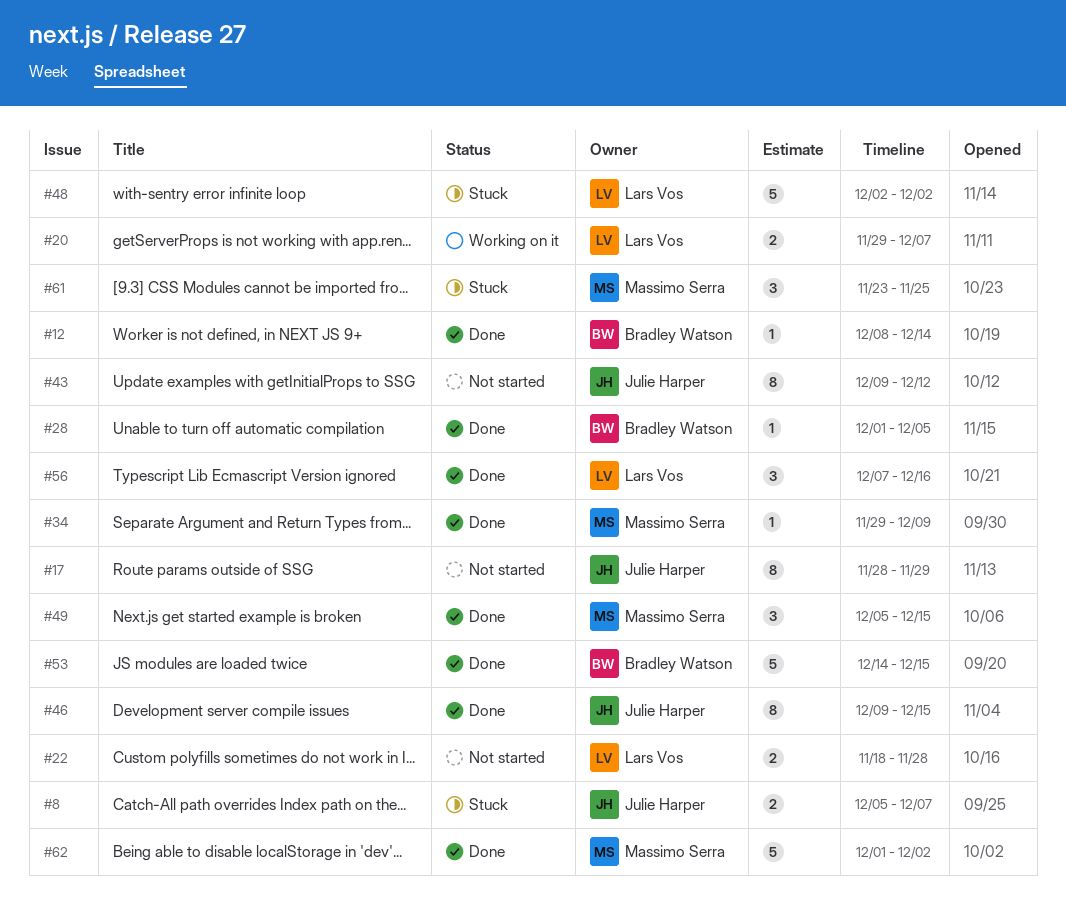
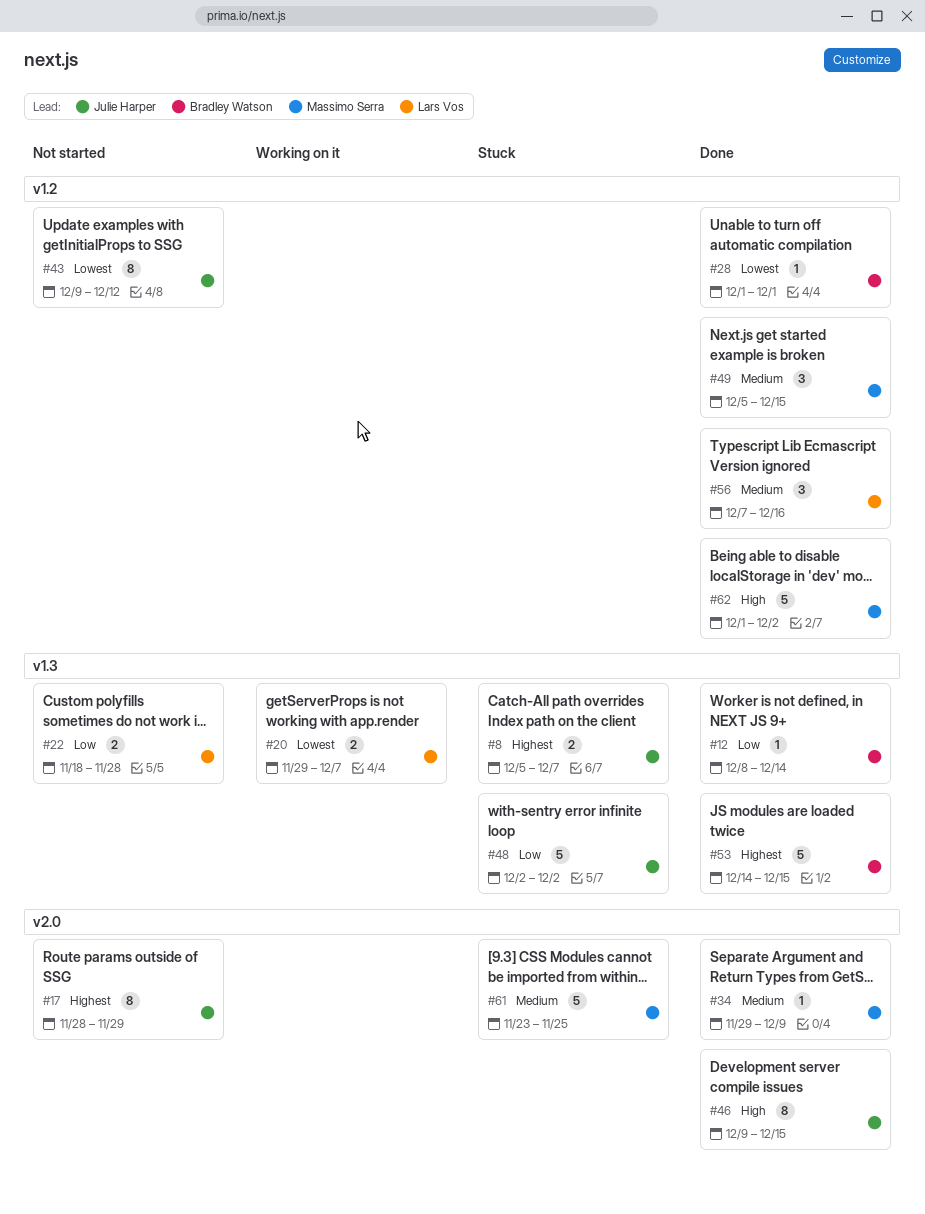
#28, due: Dec 5 -> Dec 1
#48, owner: Lars Vos -> Julie Harper
#61, estimate: 3 -> 5

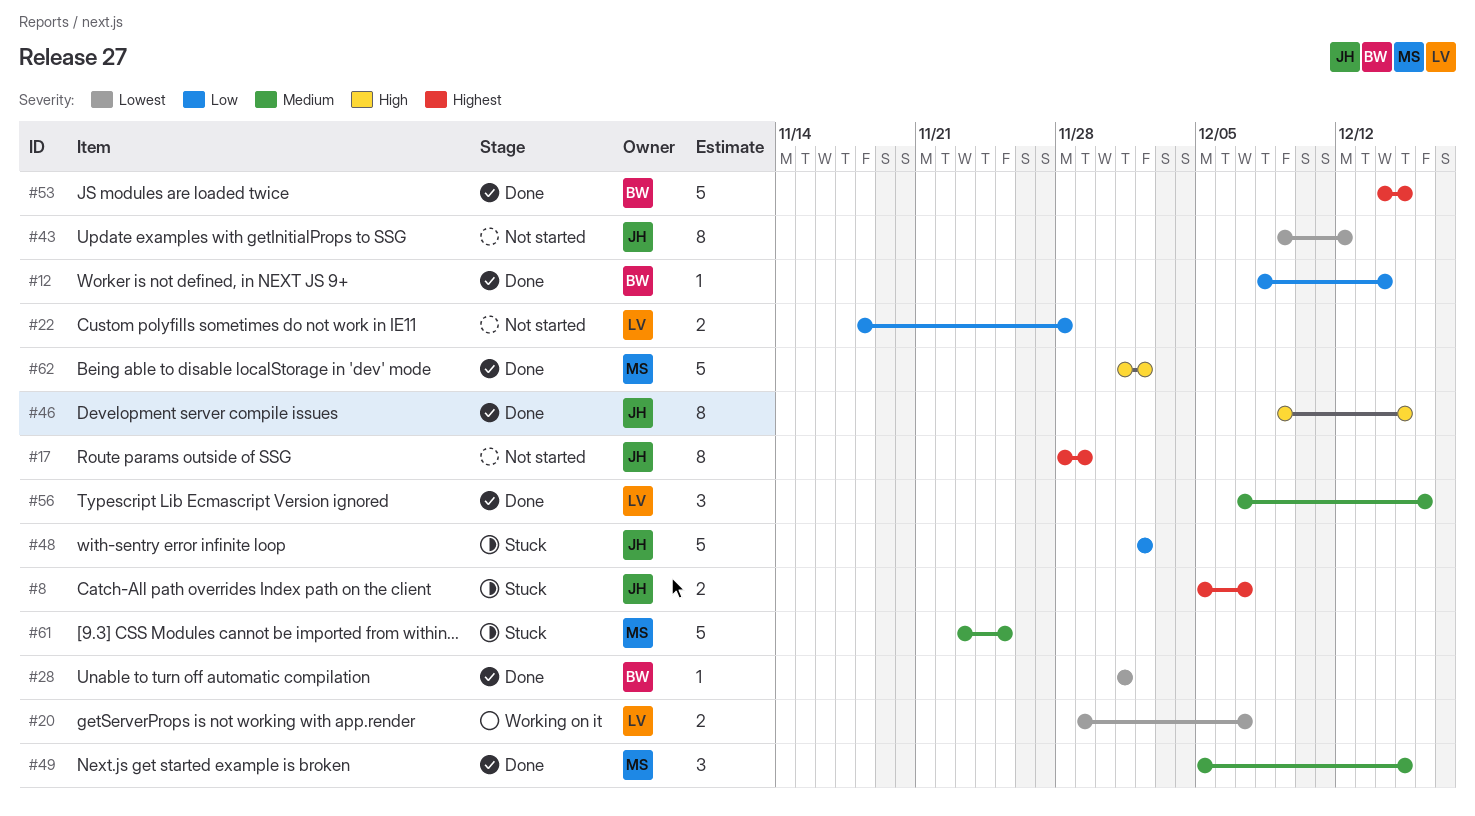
#34: present -> none

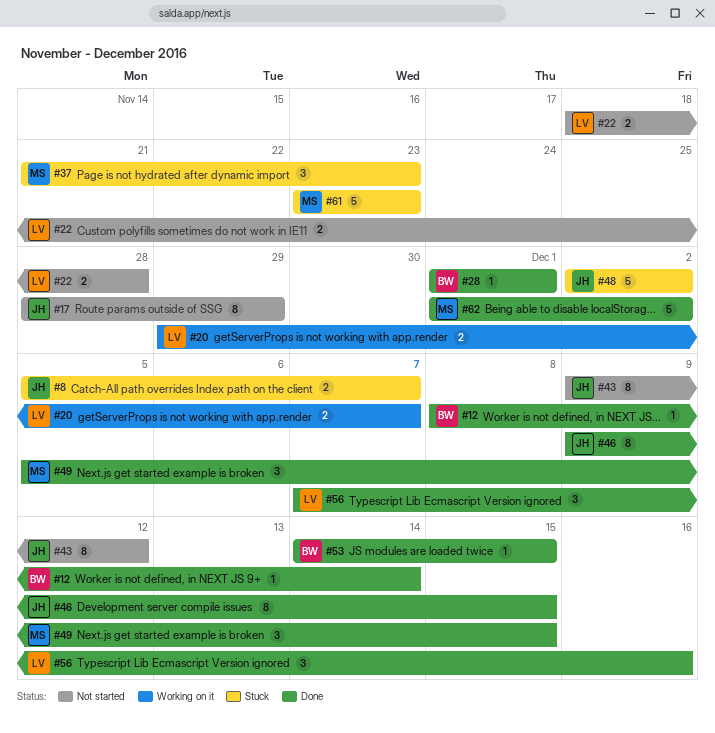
#37: none -> present
#53, estimate: 5 -> 1
#61, due: Nov 25 -> Nov 23

